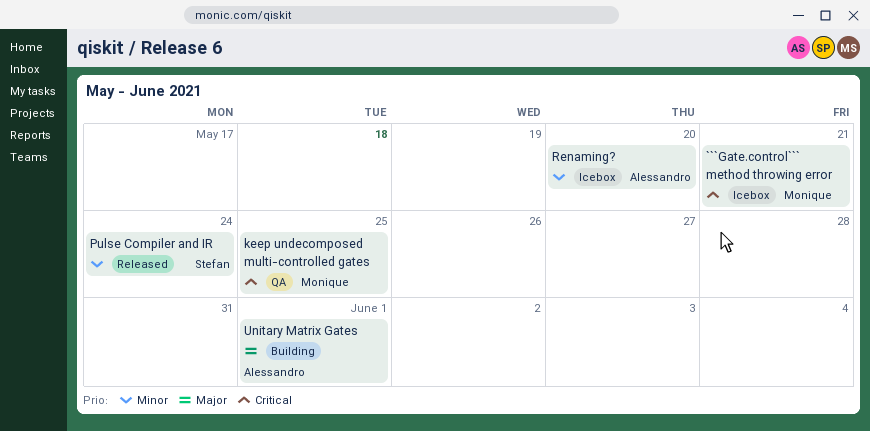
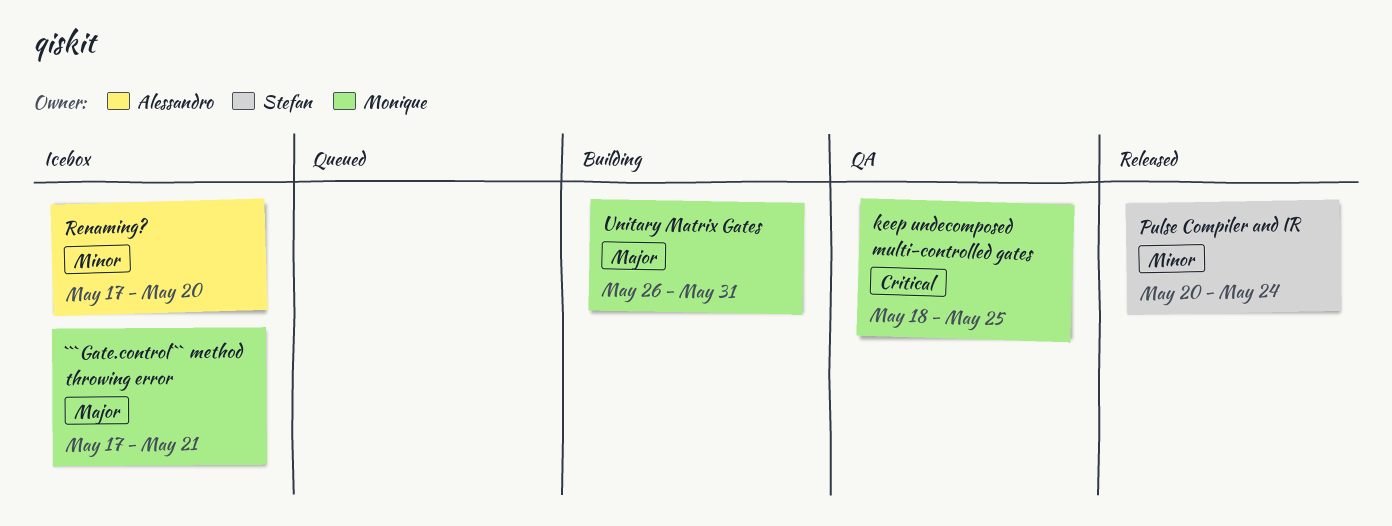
```Gate.control``` method throwing error, priority: Critical -> Major
Unitary Matrix Gates, owner: Alessandro -> Monique
Unitary Matrix Gates, due: Jun 1 -> May 31

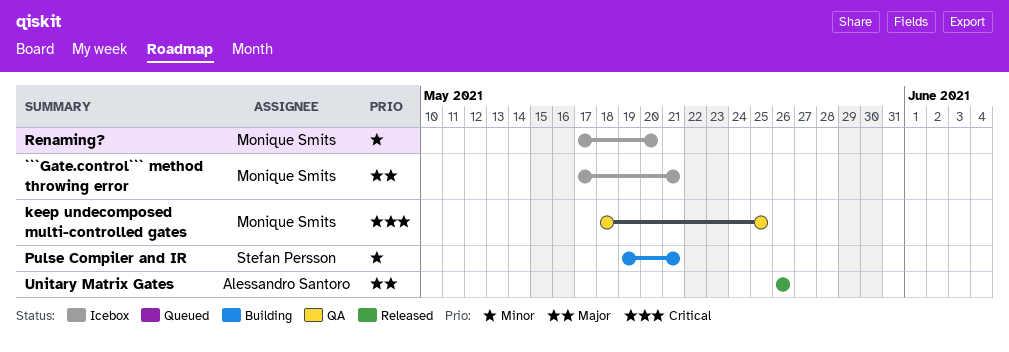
Pulse Compiler and IR, status: Released -> Building
Pulse Compiler and IR, start: May 20 -> May 19
Pulse Compiler and IR, due: May 24 -> May 21
Renaming?, owner: Alessandro Santoro -> Monique Smits
Unitary Matrix Gates, status: Building -> Released
Unitary Matrix Gates, owner: Monique Smits -> Alessandro Santoro
Unitary Matrix Gates, due: May 31 -> May 26

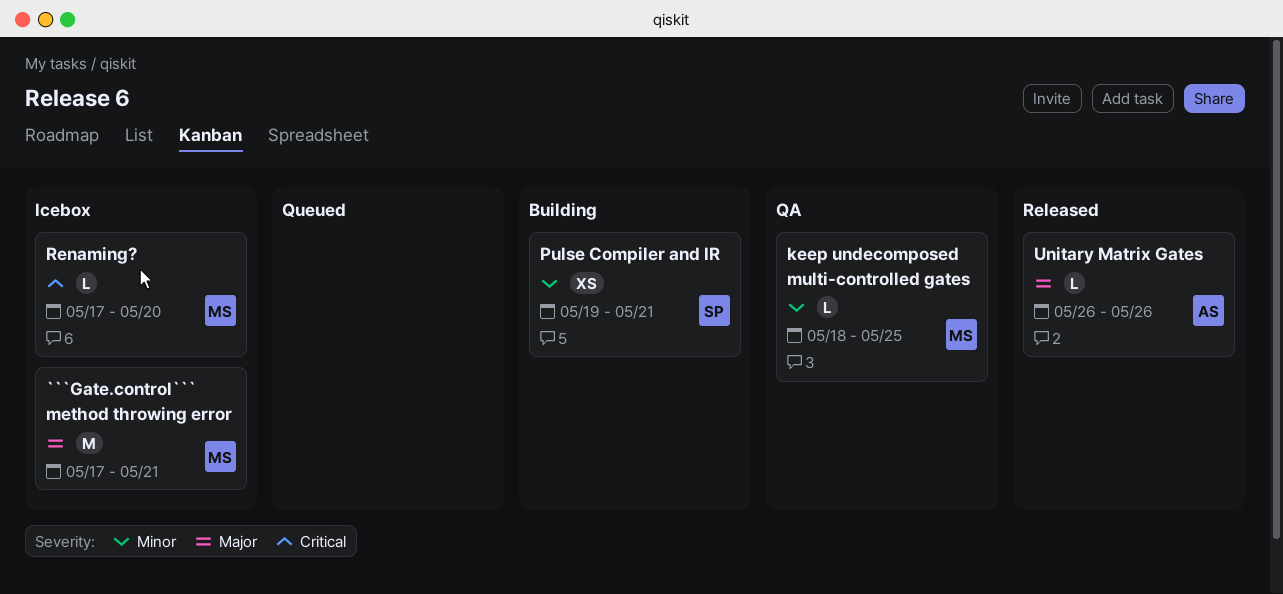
keep undecomposed multi-controlled gates, priority: Critical -> Minor
Renaming?, priority: Minor -> Critical

